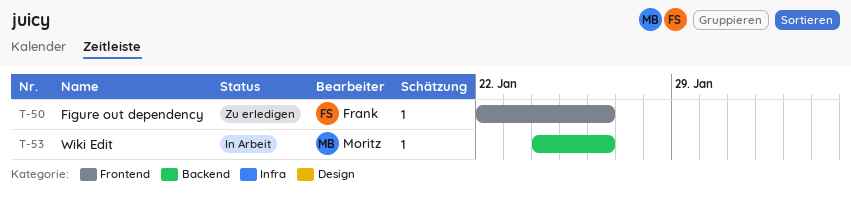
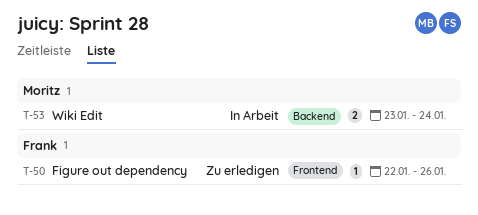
T-53, estimate: 1 -> 2
T-53, start: Jan 24 -> Jan 23
T-53, due: Jan 26 -> Jan 24

